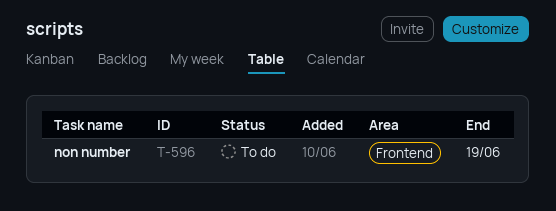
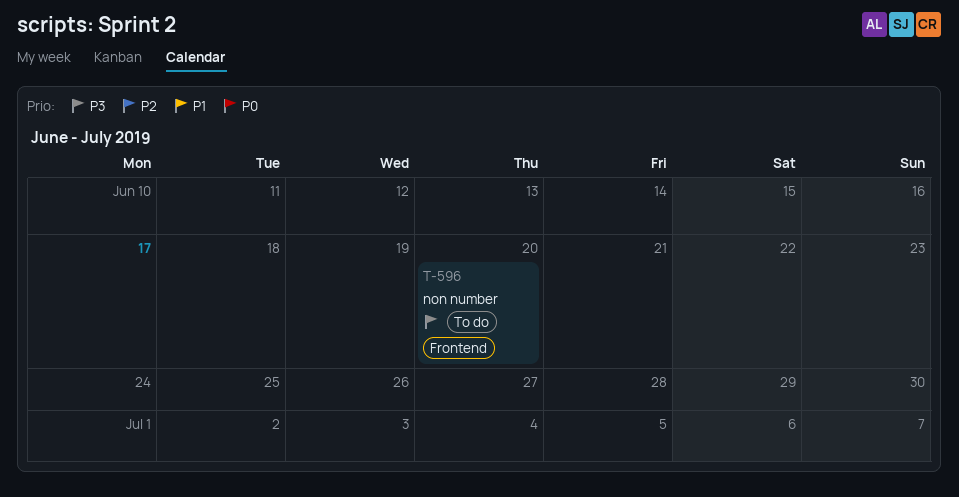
T-596, due: Jun 19 -> Jun 20

